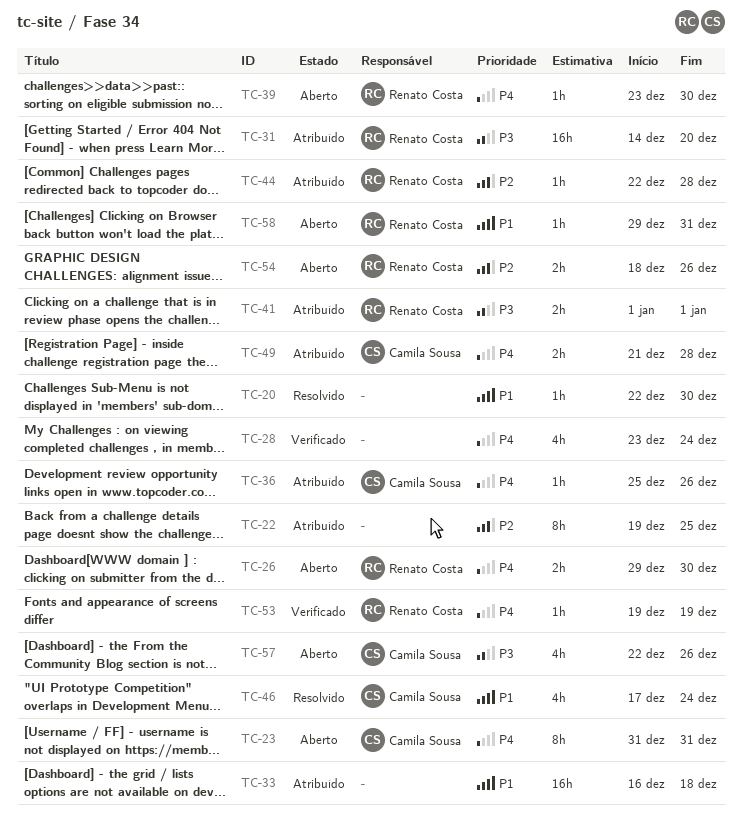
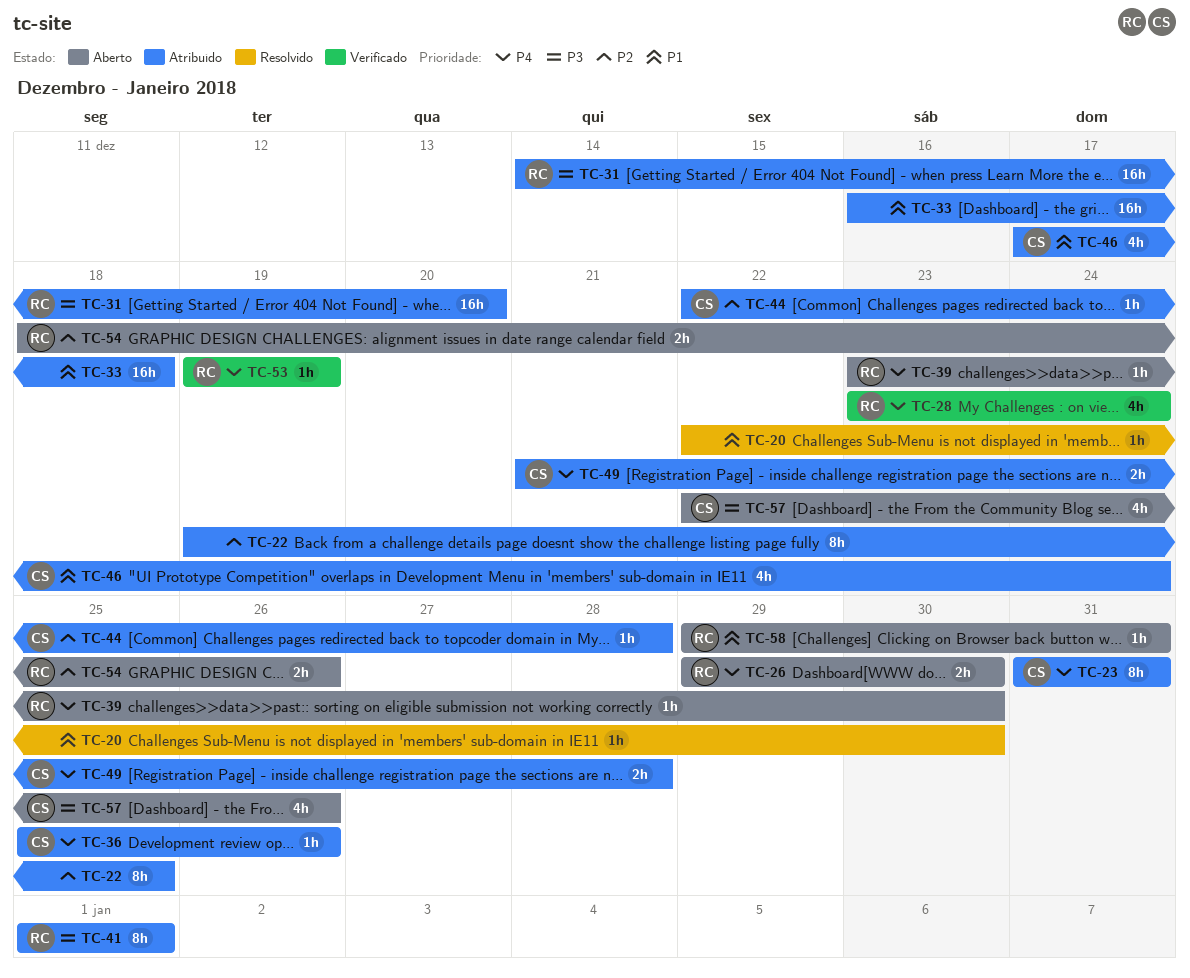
TC-23, status: Aberto -> Atribuído
TC-28, owner: none -> Renato Costa
TC-41, estimate: 2h -> 8h
TC-44, owner: Renato Costa -> Camila Sousa
TC-46, status: Resolvido -> Atribuído

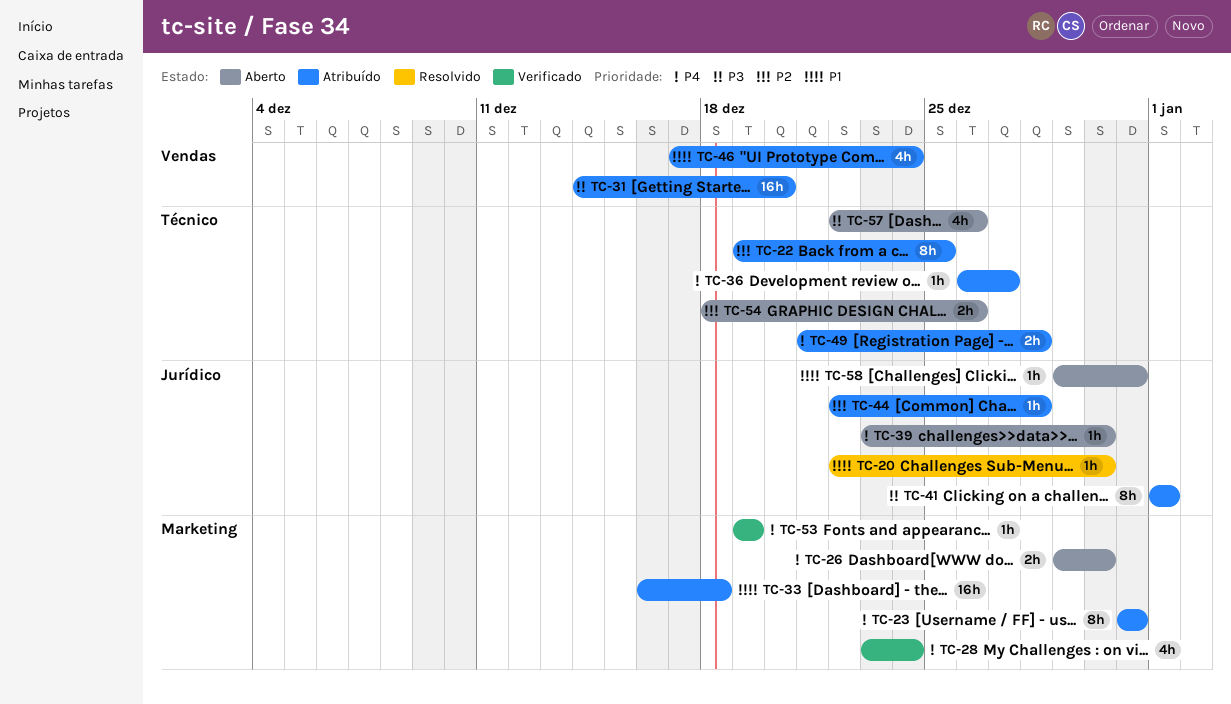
TC-36, start: Dec 25 -> Dec 26
TC-36, due: Dec 26 -> Dec 27

